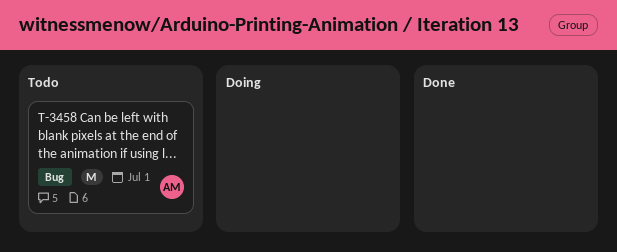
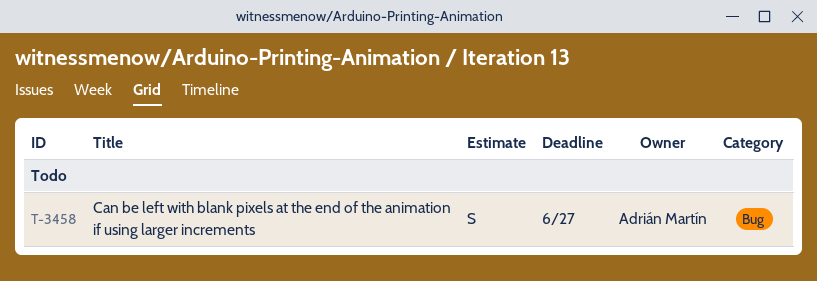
T-3458, estimate: M -> S
T-3458, due: Jul 1 -> Jun 27

